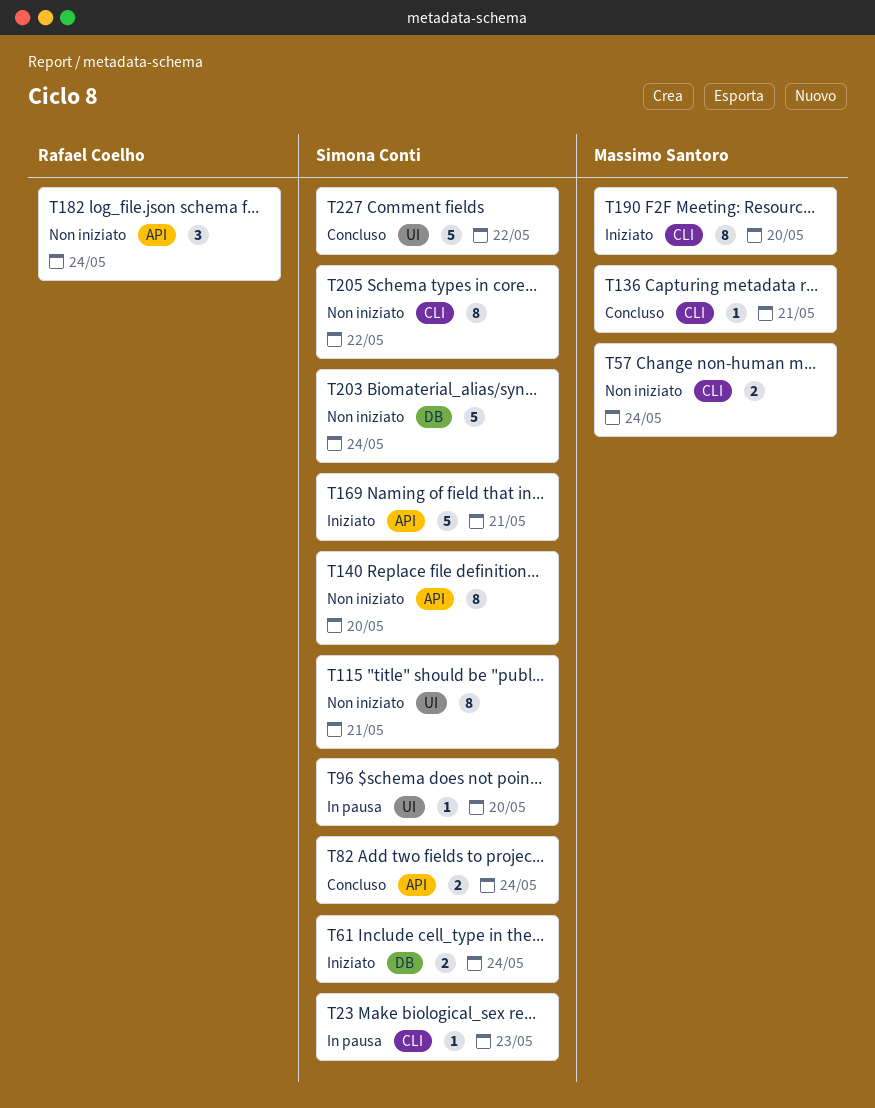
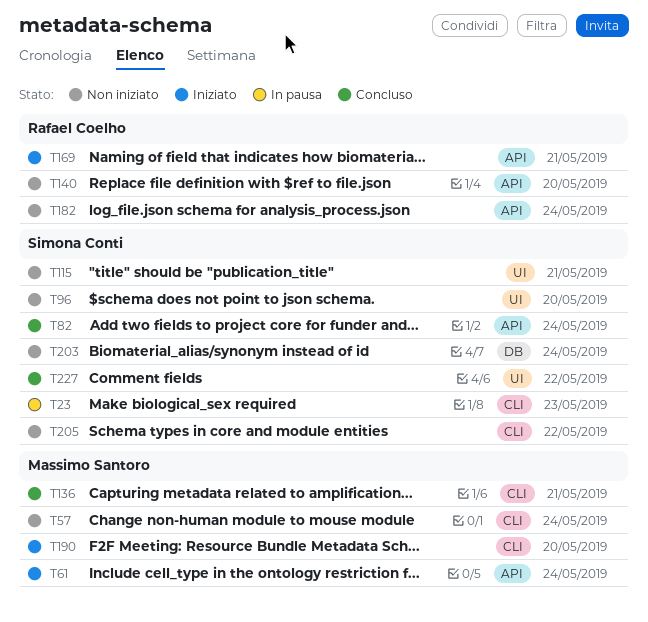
T61, owner: Simona Conti -> Massimo Santoro
T61, label: DB -> API
T96, status: In pausa -> Non iniziato
T140, owner: Simona Conti -> Rafael Coelho
T169, owner: Simona Conti -> Rafael Coelho

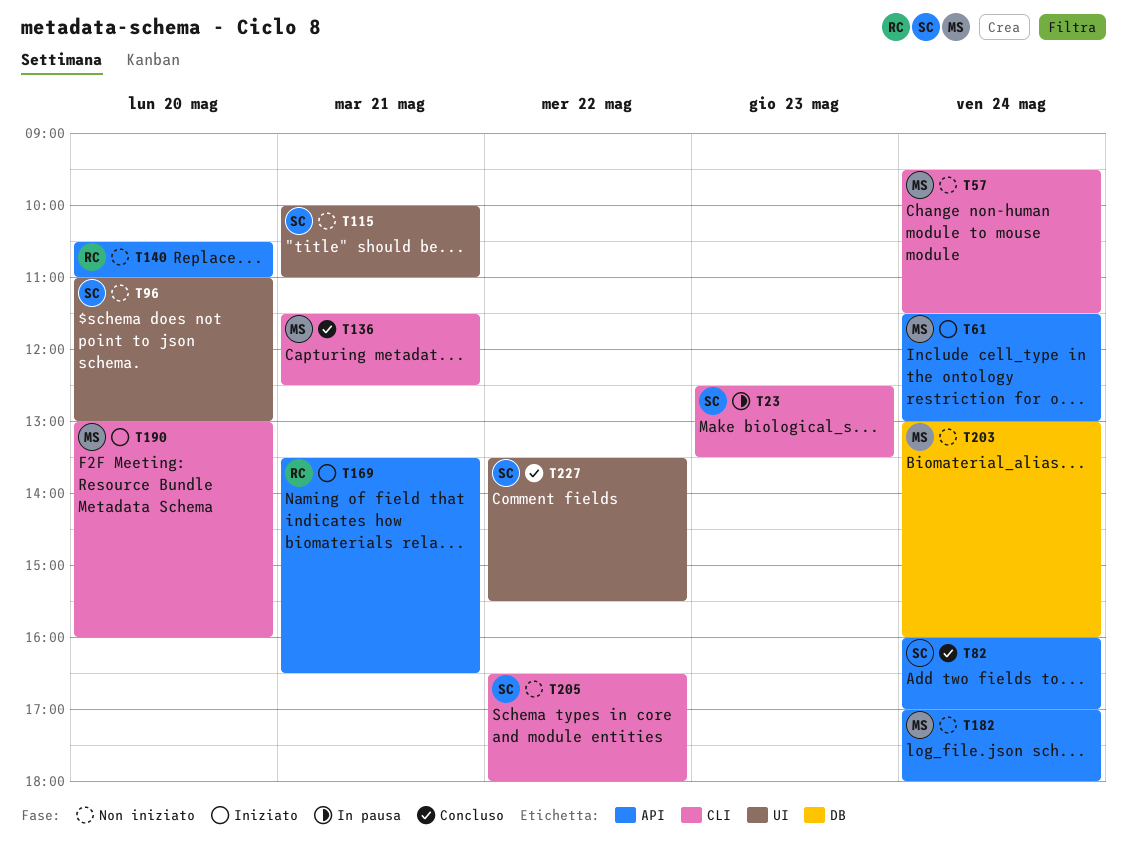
T182, owner: Rafael Coelho -> Massimo Santoro
T203, owner: Simona Conti -> Massimo Santoro

